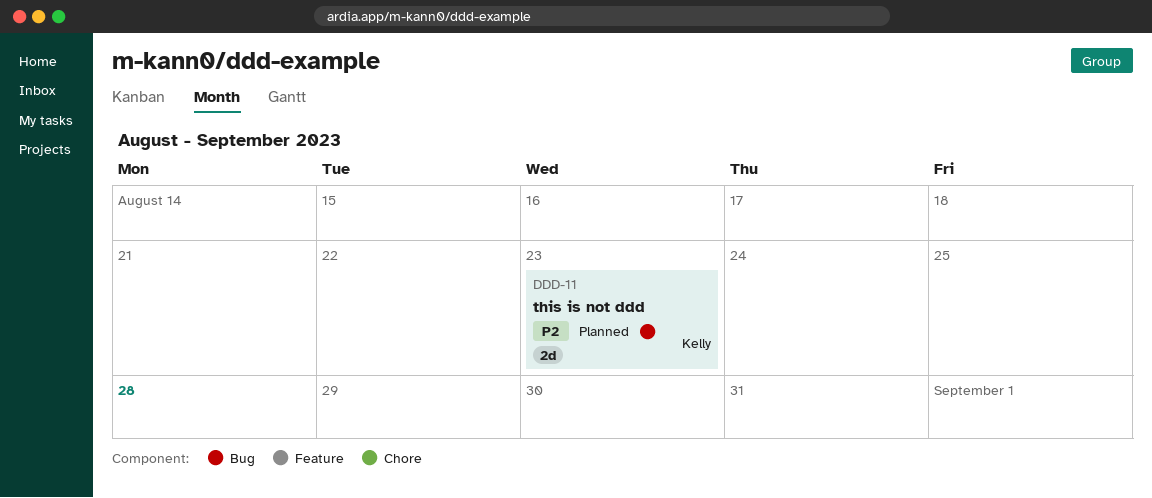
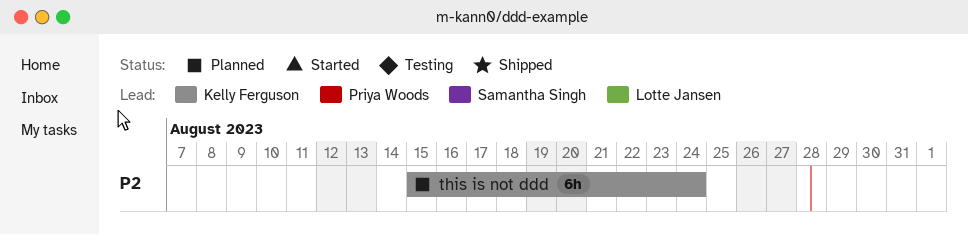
this is not ddd, estimate: 2d -> 6h
this is not ddd, due: Aug 23 -> Aug 24

